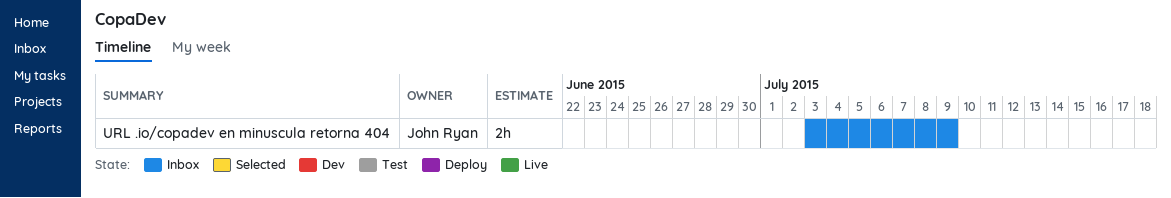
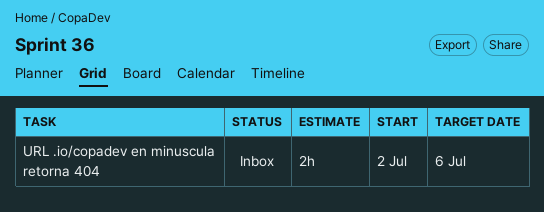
URL .io/copadev en minuscula retorna 404, start: Jul 3 -> Jul 2
URL .io/copadev en minuscula retorna 404, due: Jul 9 -> Jul 6

